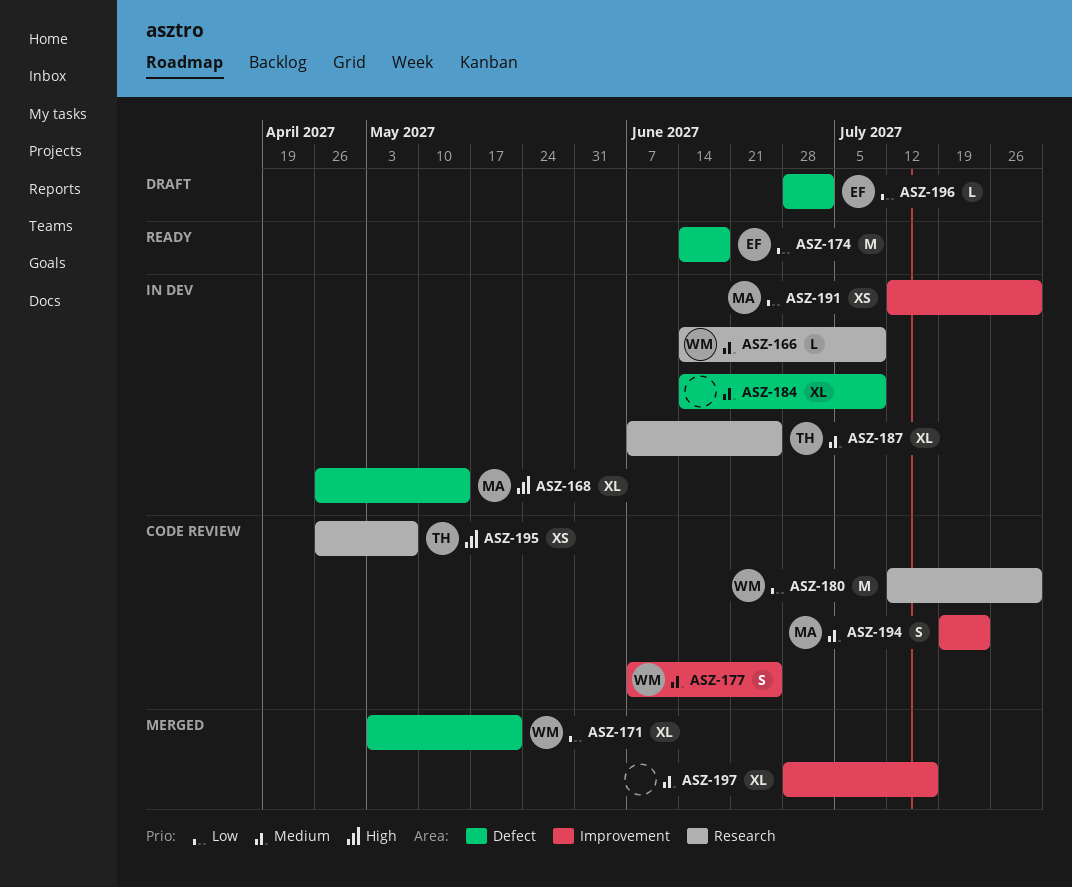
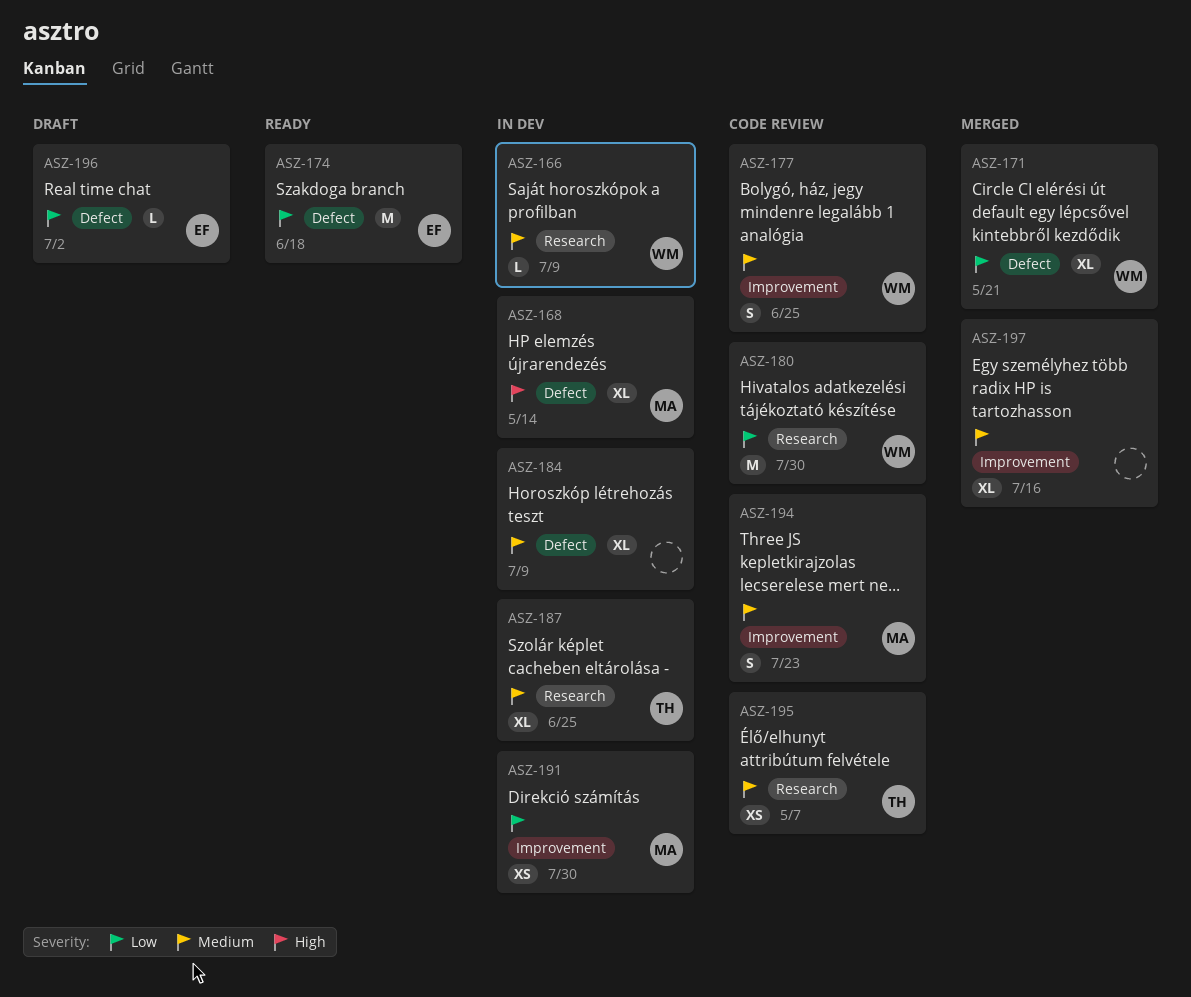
ASZ-195, priority: High -> Medium

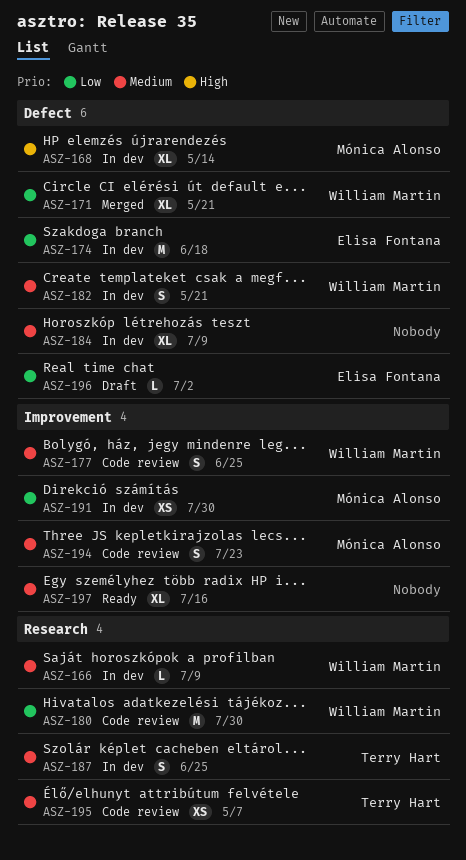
ASZ-174, status: Ready -> In dev
ASZ-182: none -> present
ASZ-187, estimate: XL -> S
ASZ-197, status: Merged -> Ready

